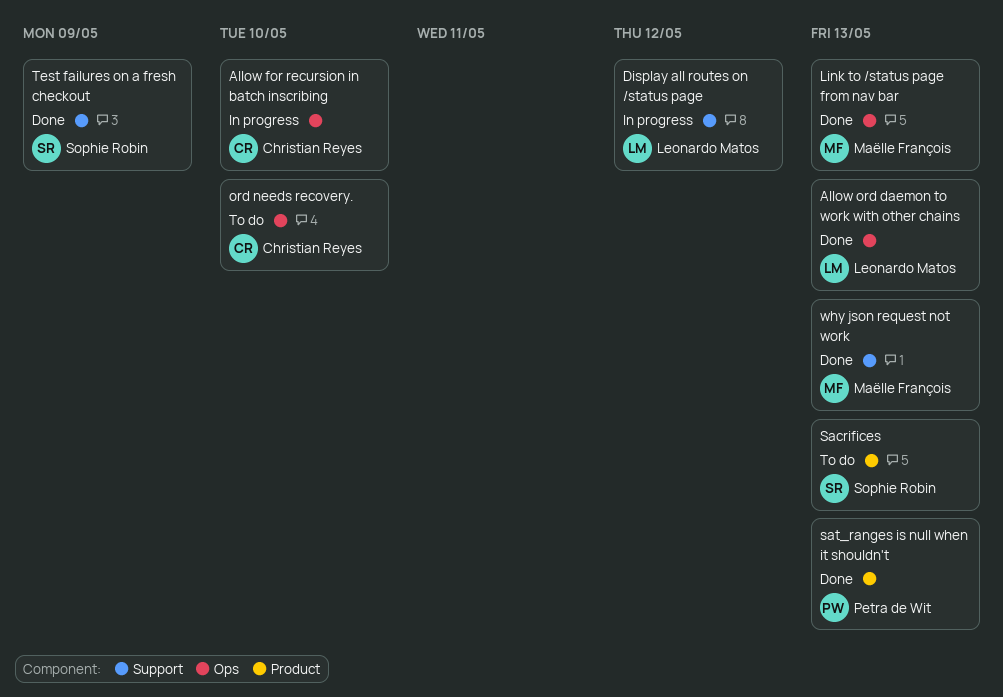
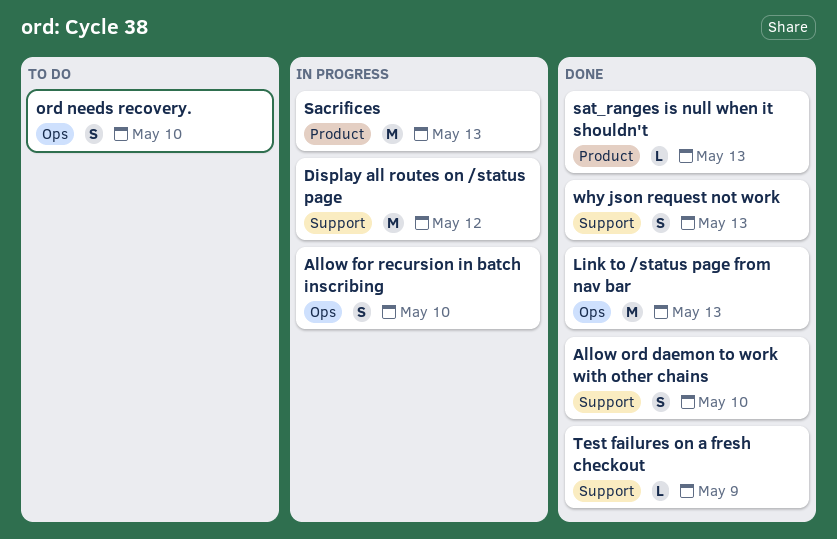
Allow ord daemon to work with other chains, label: Ops -> Support
Allow ord daemon to work with other chains, due: May 13 -> May 10
Sacrifices, status: To do -> In progress

